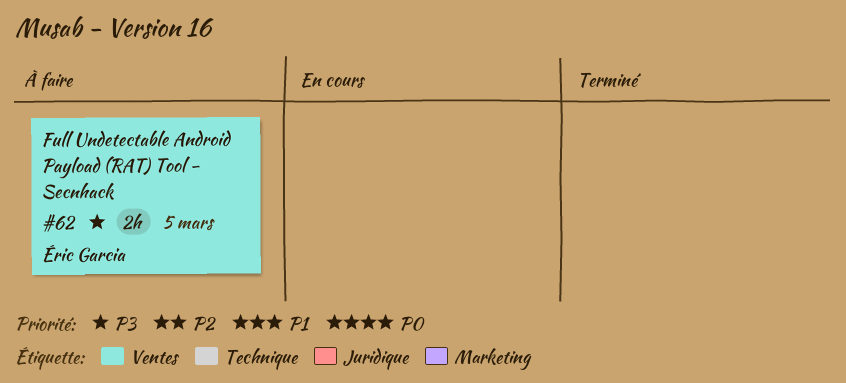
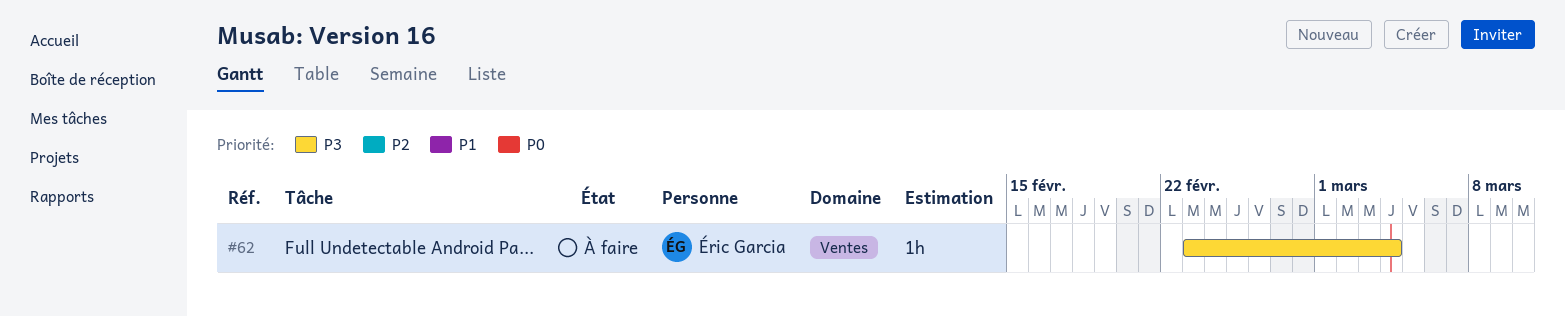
#62, estimate: 2h -> 1h
#62, due: Mar 5 -> Mar 4

